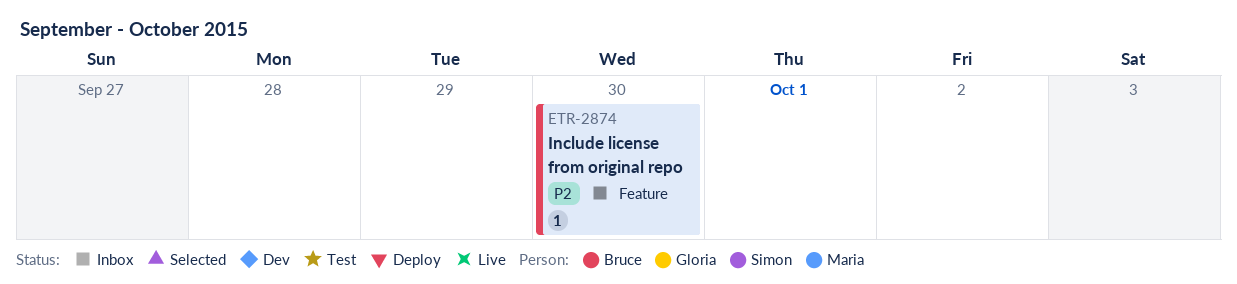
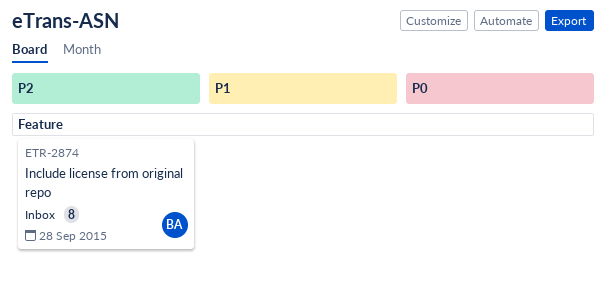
ETR-2874, estimate: 1 -> 8
ETR-2874, due: Sep 30 -> Sep 28

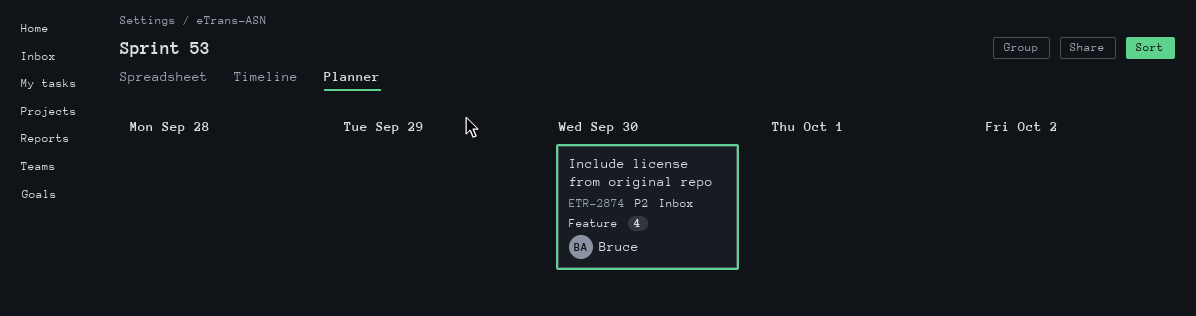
ETR-2874, estimate: 8 -> 4
ETR-2874, due: Sep 28 -> Sep 30

